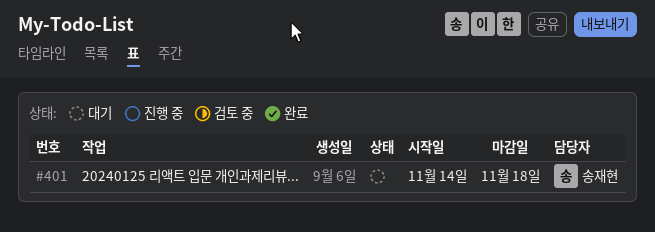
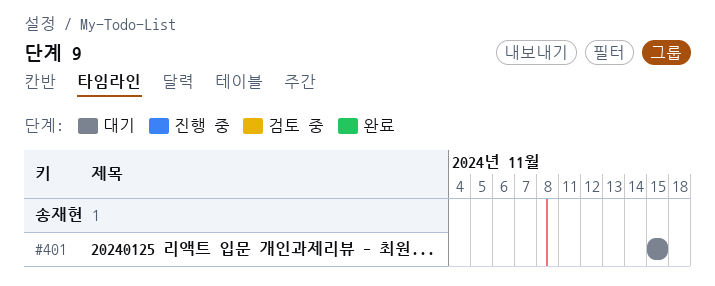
#401, start: Nov 14 -> Nov 15
#401, due: Nov 18 -> Nov 15

